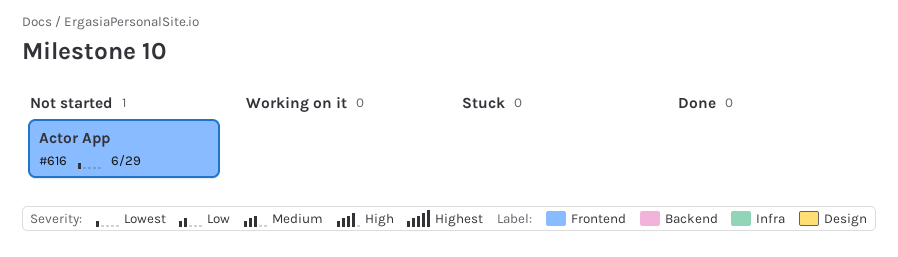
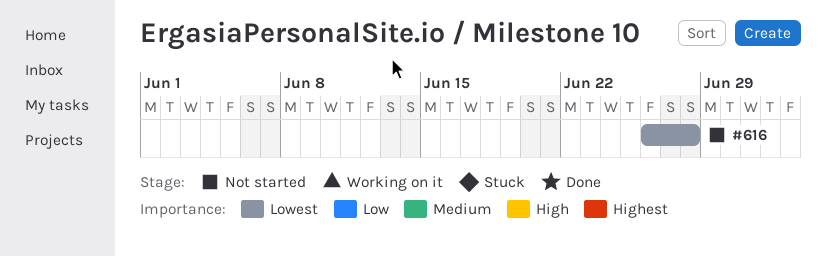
#616, due: Jun 29 -> Jun 28

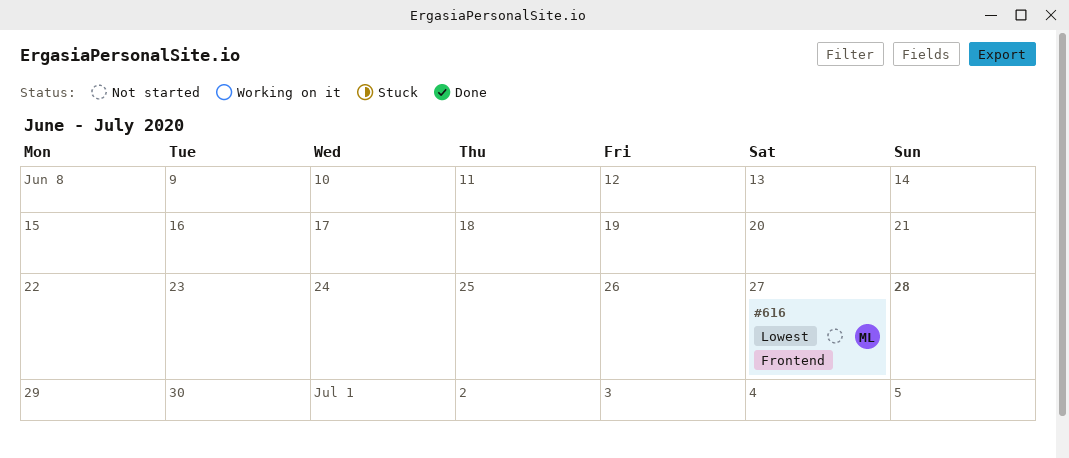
#616, due: Jun 28 -> Jun 27

